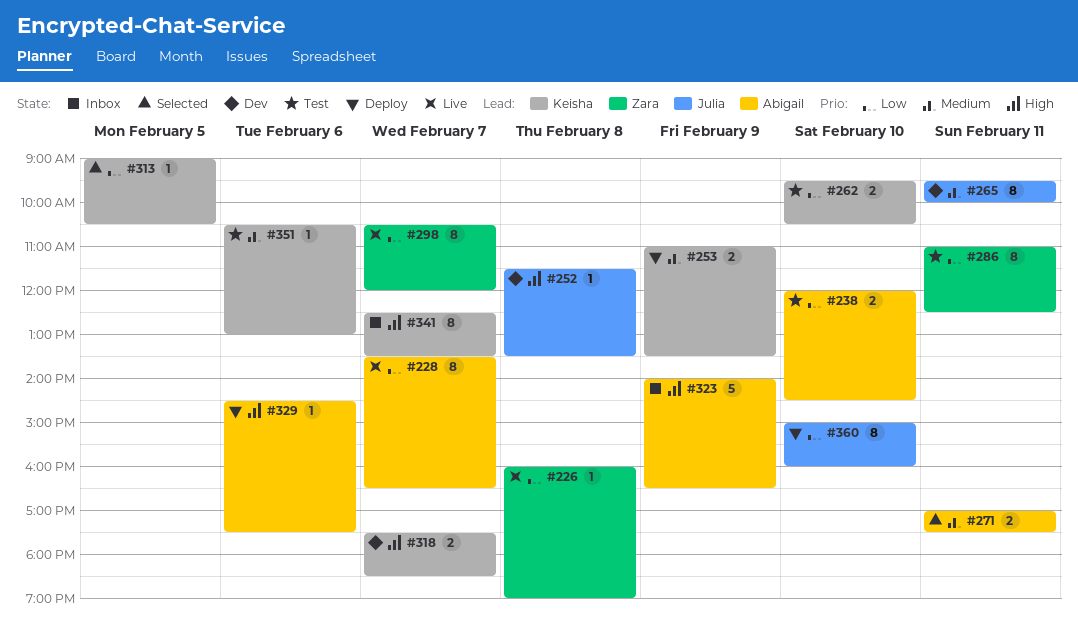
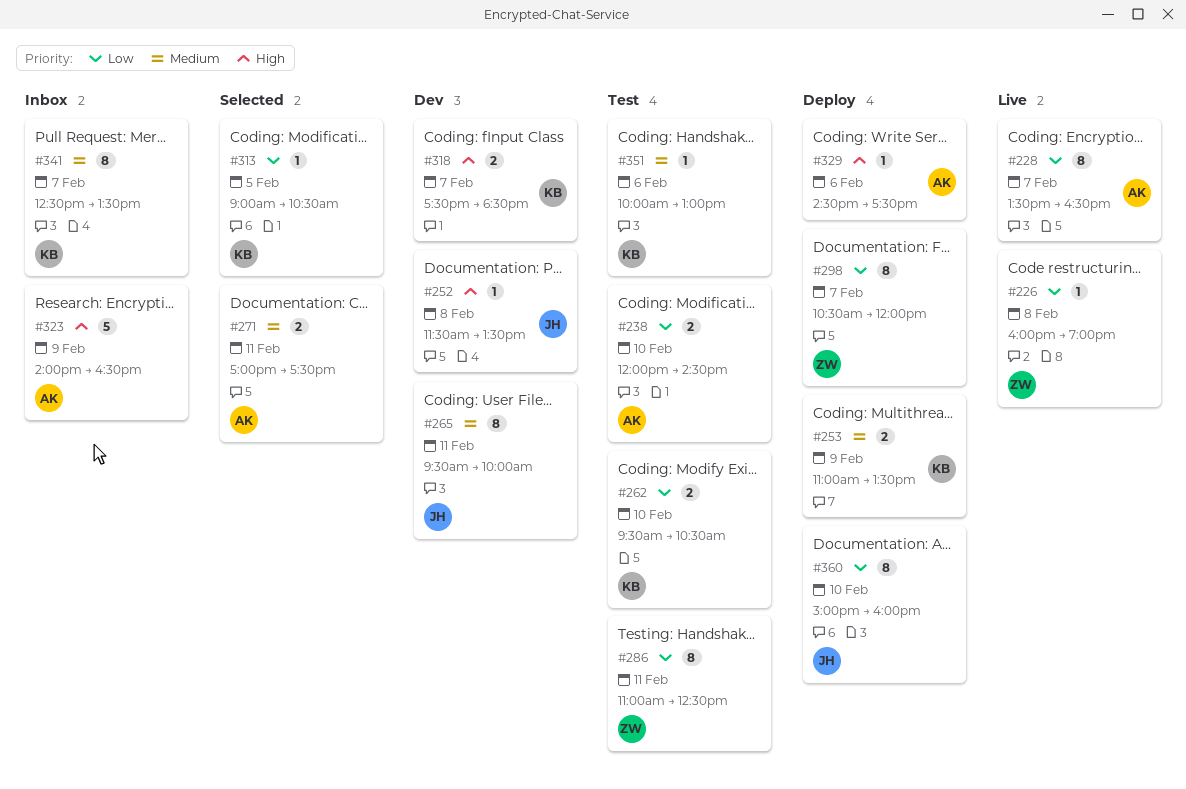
#298, status: Live -> Deploy
#341, priority: High -> Medium
#351, begins: 10:30 -> 10:00

